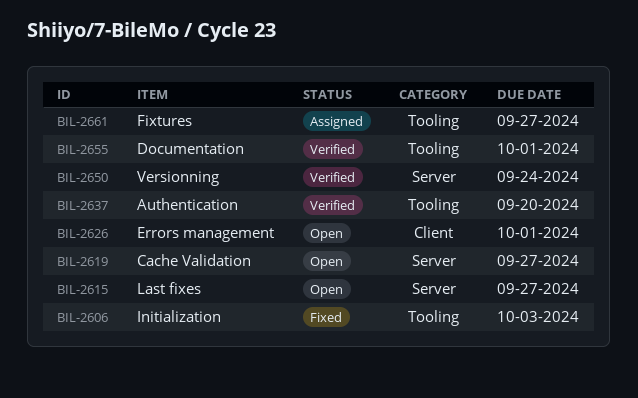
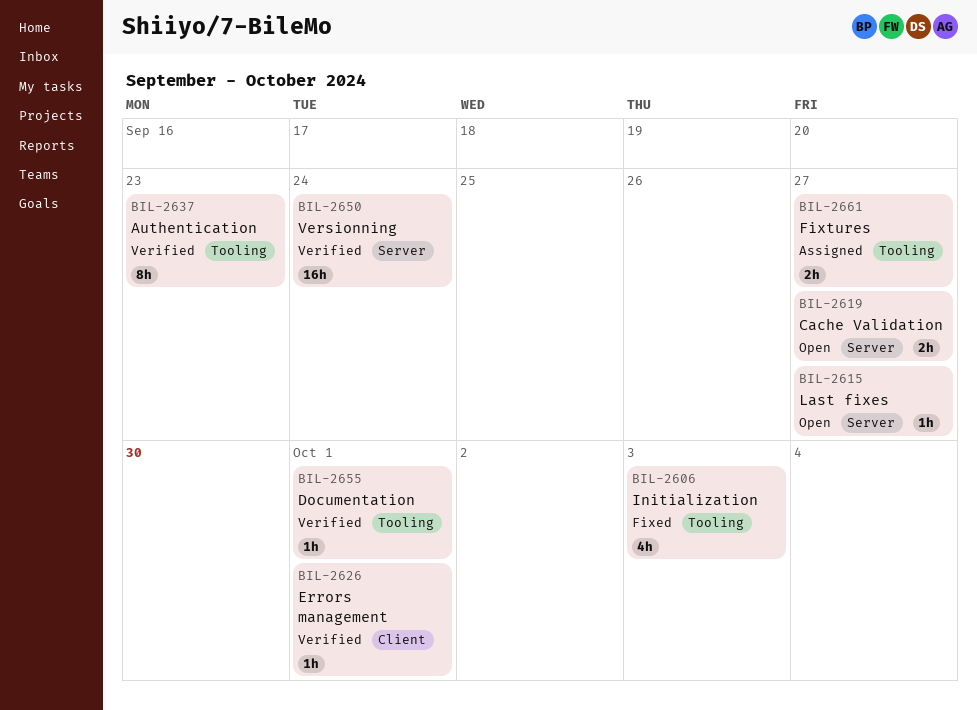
BIL-2626, status: Open -> Verified
BIL-2637, due: Sep 20 -> Sep 23

